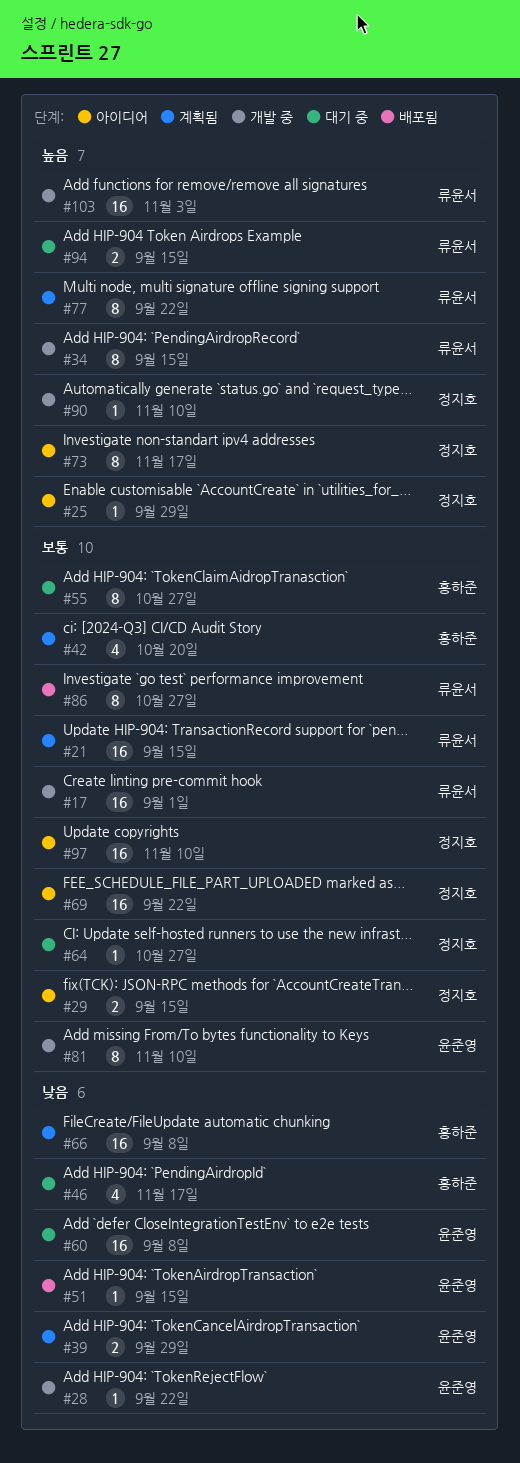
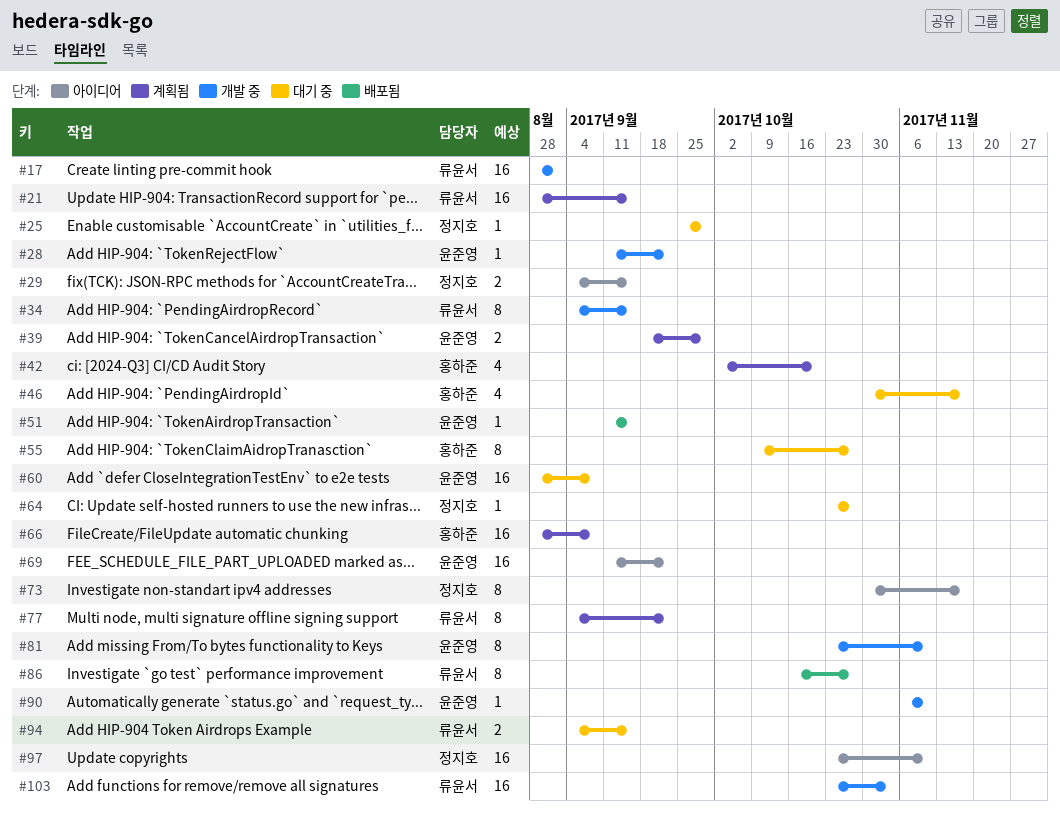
#25, status: 아이디어 -> 대기 중
#69, owner: 정지호 -> 윤준영
#90, owner: 정지호 -> 윤준영

